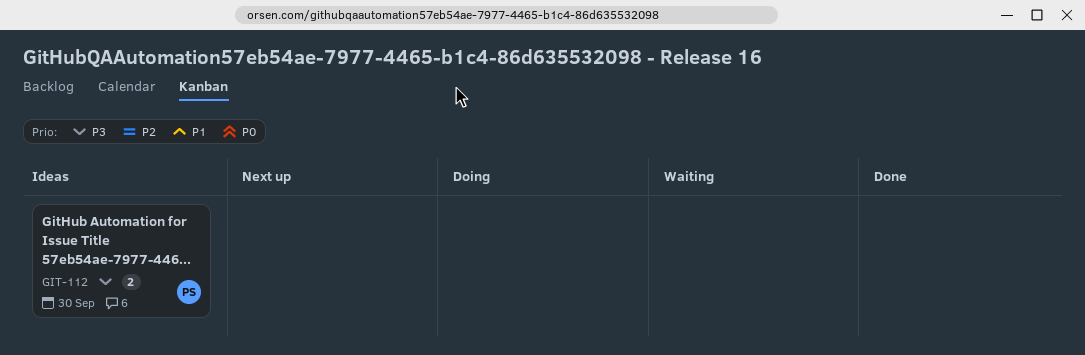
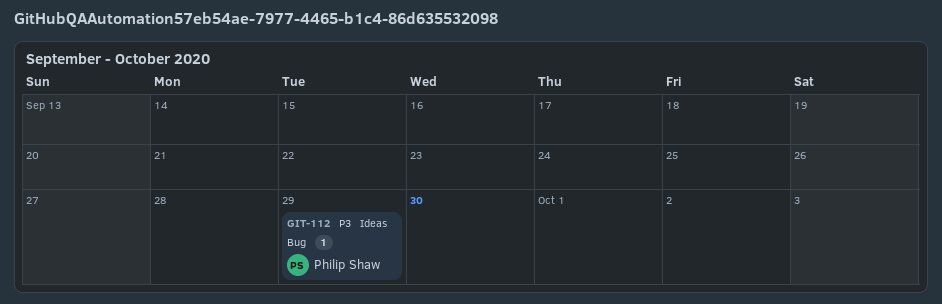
GIT-112, estimate: 2 -> 1
GIT-112, due: Sep 30 -> Sep 29

